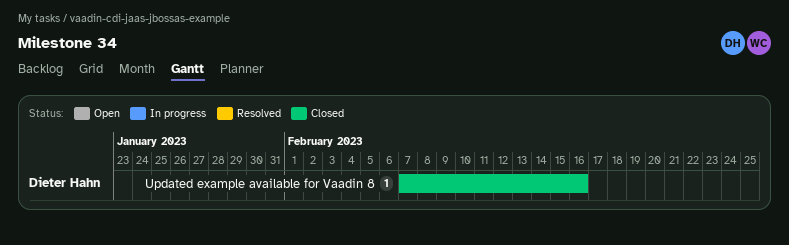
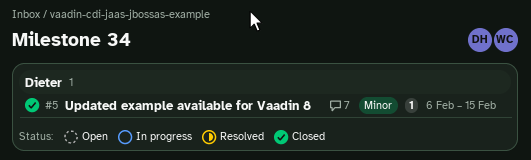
Updated example available for Vaadin 8, start: Feb 7 -> Feb 6
Updated example available for Vaadin 8, due: Feb 16 -> Feb 15

